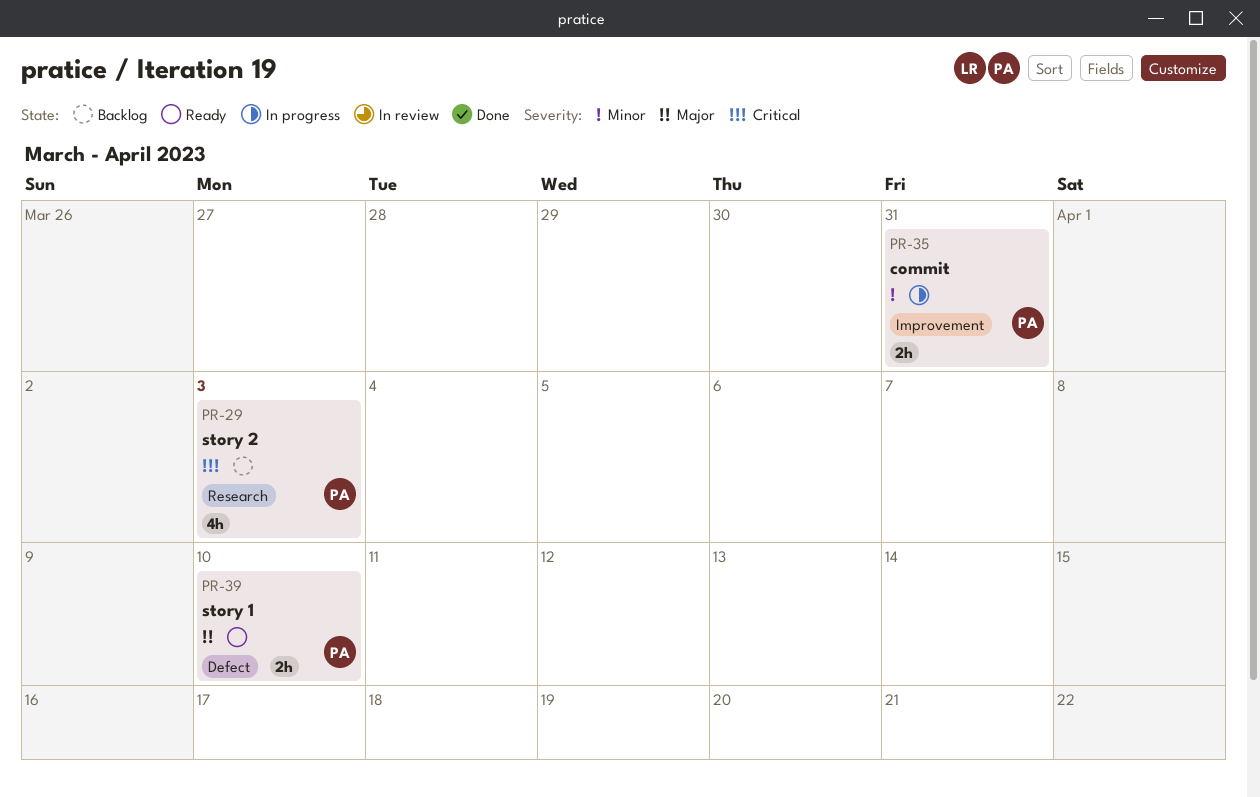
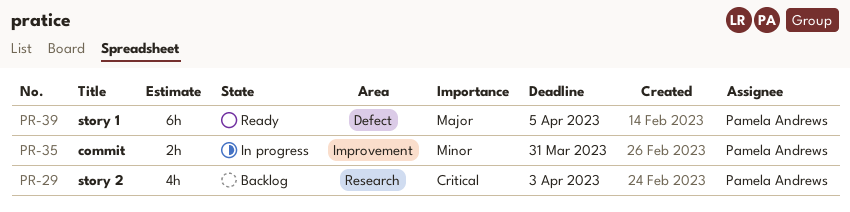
PR-39, estimate: 2h -> 6h
PR-39, due: Apr 10 -> Apr 5

